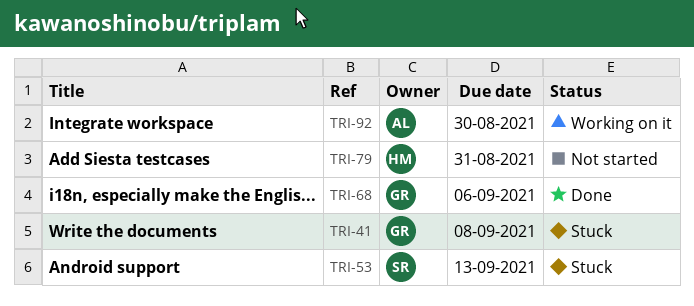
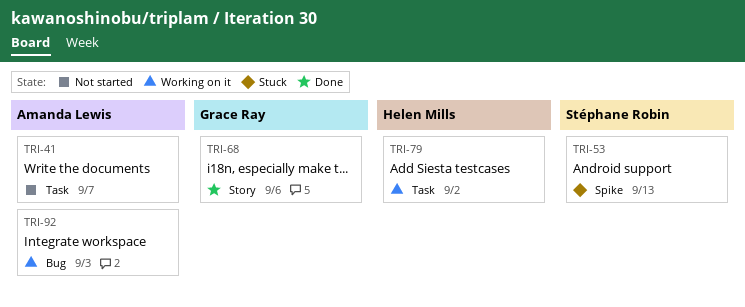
TRI-41, status: Stuck -> Not started
TRI-41, owner: Grace Ray -> Amanda Lewis
TRI-41, due: Sep 8 -> Sep 7
TRI-79, status: Not started -> Working on it
TRI-79, due: Aug 31 -> Sep 2
TRI-92, due: Aug 30 -> Sep 3

